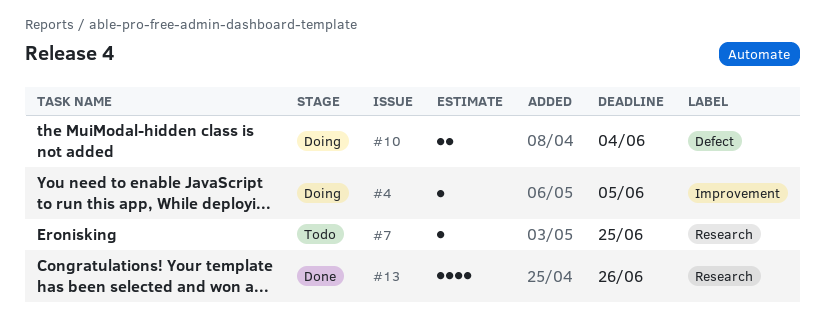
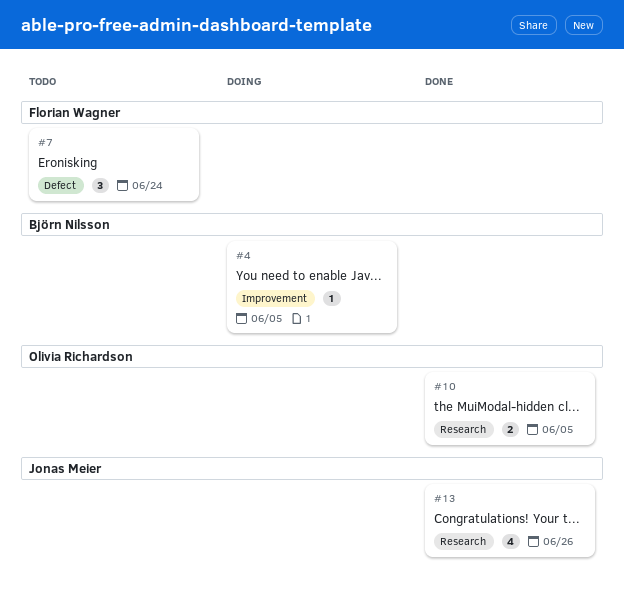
#7, label: Research -> Defect
#7, estimate: 1 -> 3
#7, due: Jun 25 -> Jun 24
#10, status: Doing -> Done
#10, label: Defect -> Research
#10, due: Jun 4 -> Jun 5

